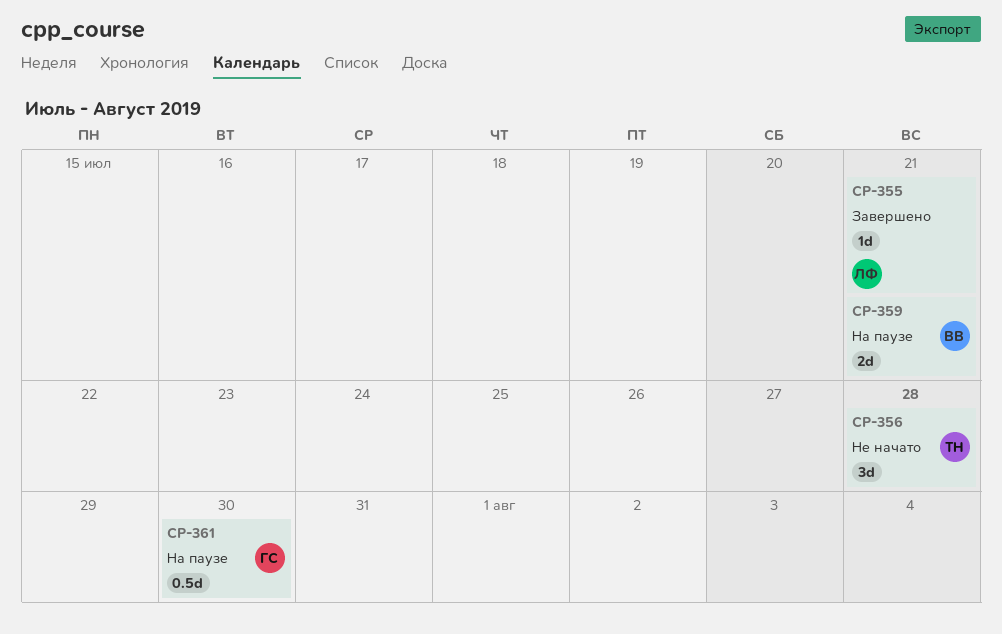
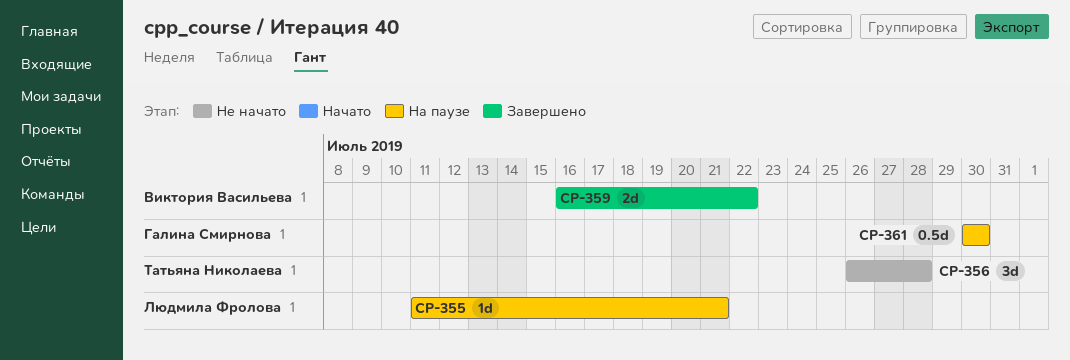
CP-355, status: Завершено -> На паузе
CP-359, status: На паузе -> Завершено
CP-359, due: Jul 21 -> Jul 22

